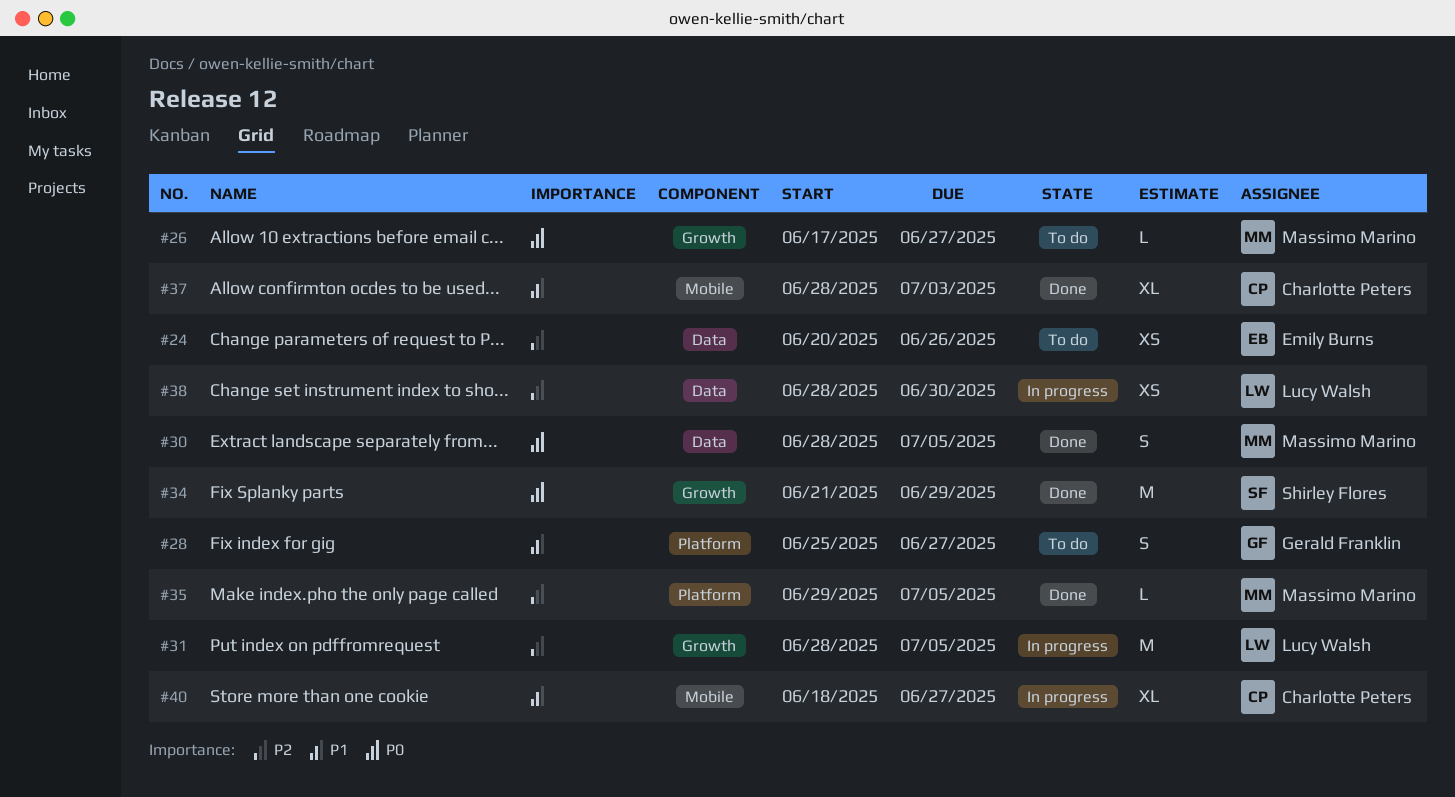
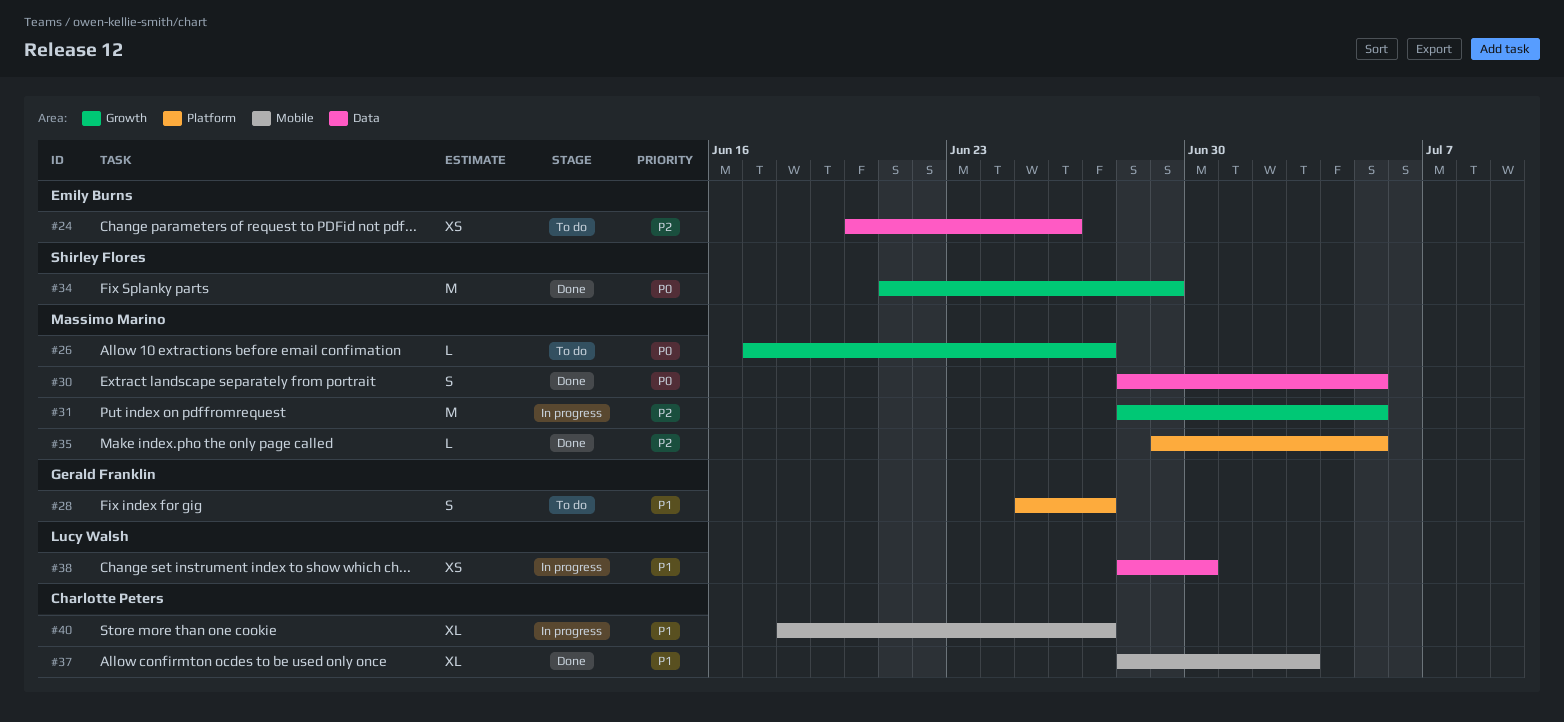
#31, owner: Lucy Walsh -> Massimo Marino
#38, priority: P2 -> P1

